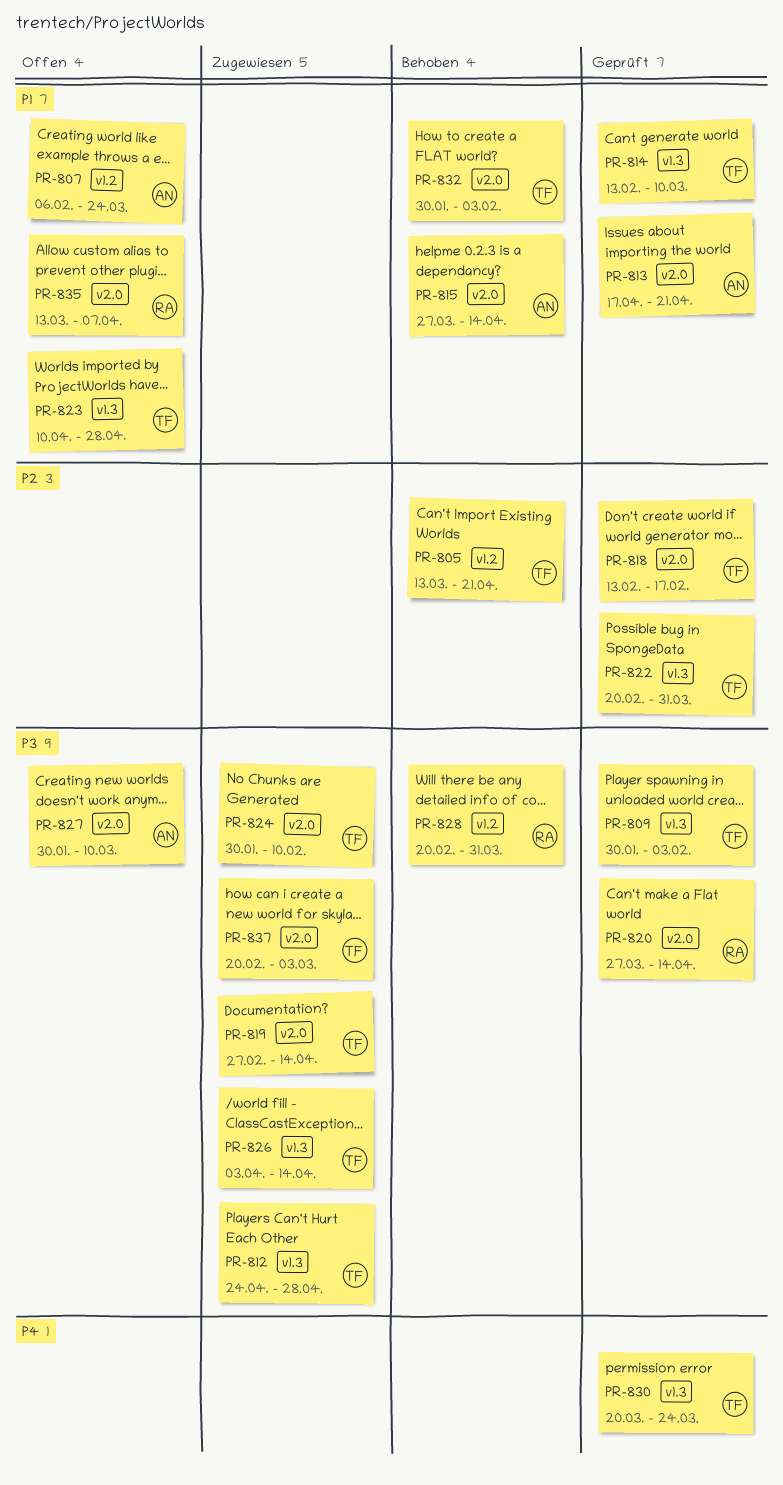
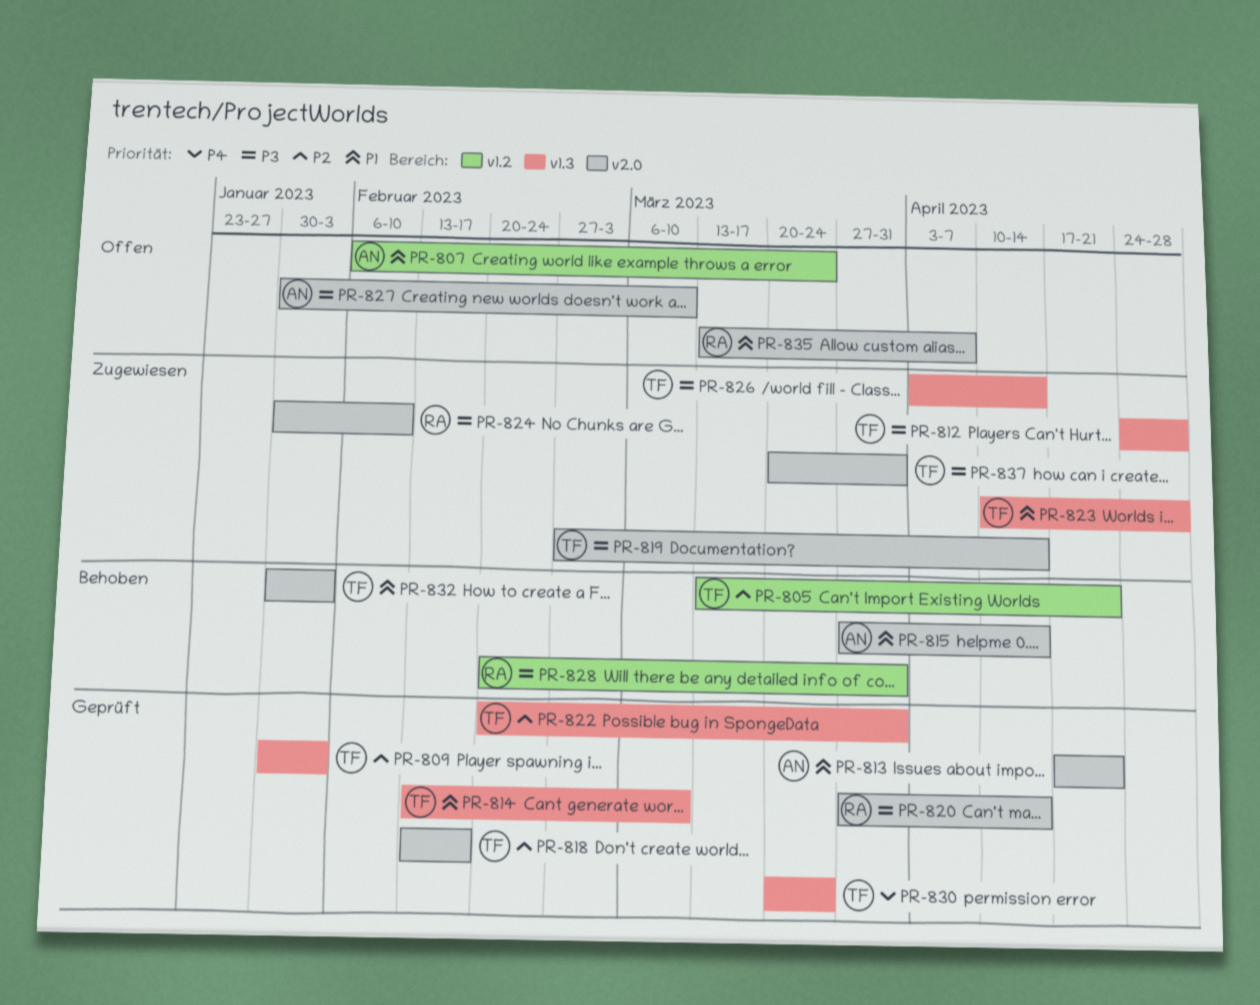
PR-809, priority: P3 -> P2
PR-823, status: Offen -> Zugewiesen
PR-824, owner: TF -> RA
PR-837, start: Feb 20 -> Mar 20
PR-837, due: Mar 3 -> Mar 31

